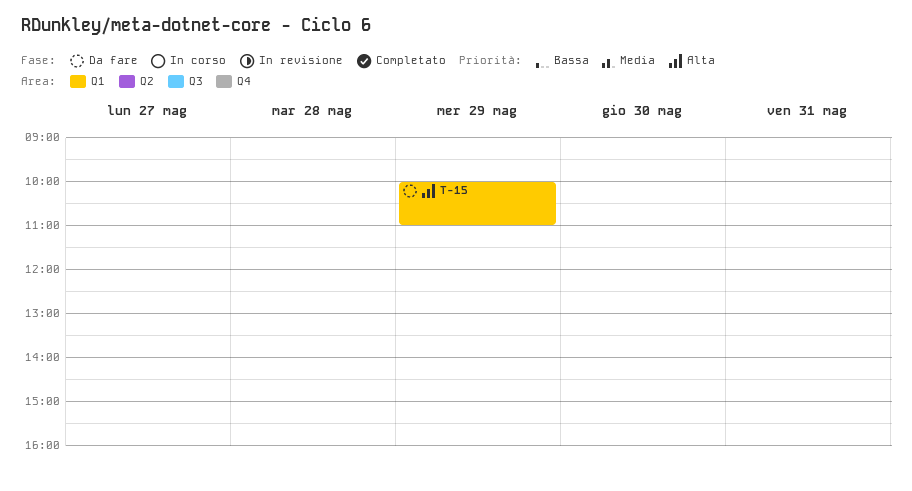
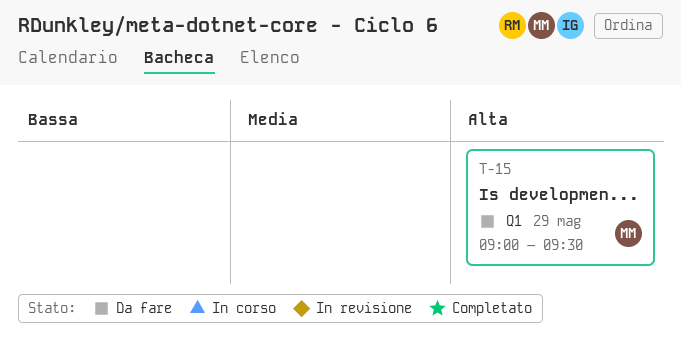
T-15, begins: 10:00 -> 09:00
T-15, ends: 11:00 -> 09:30

